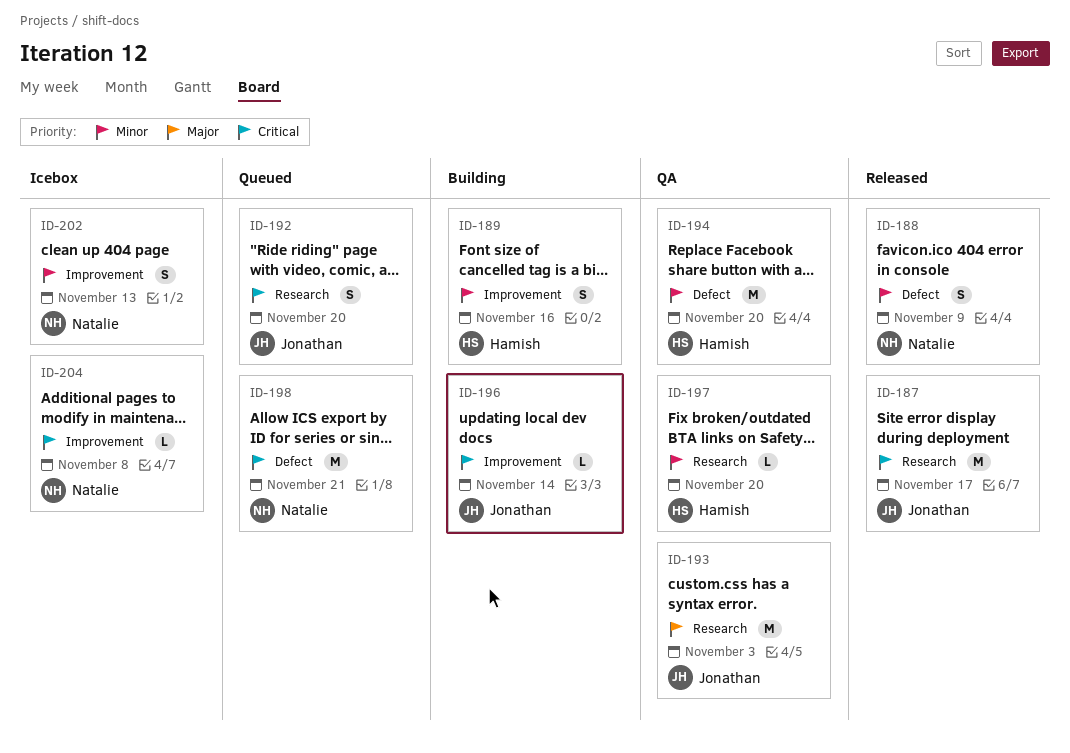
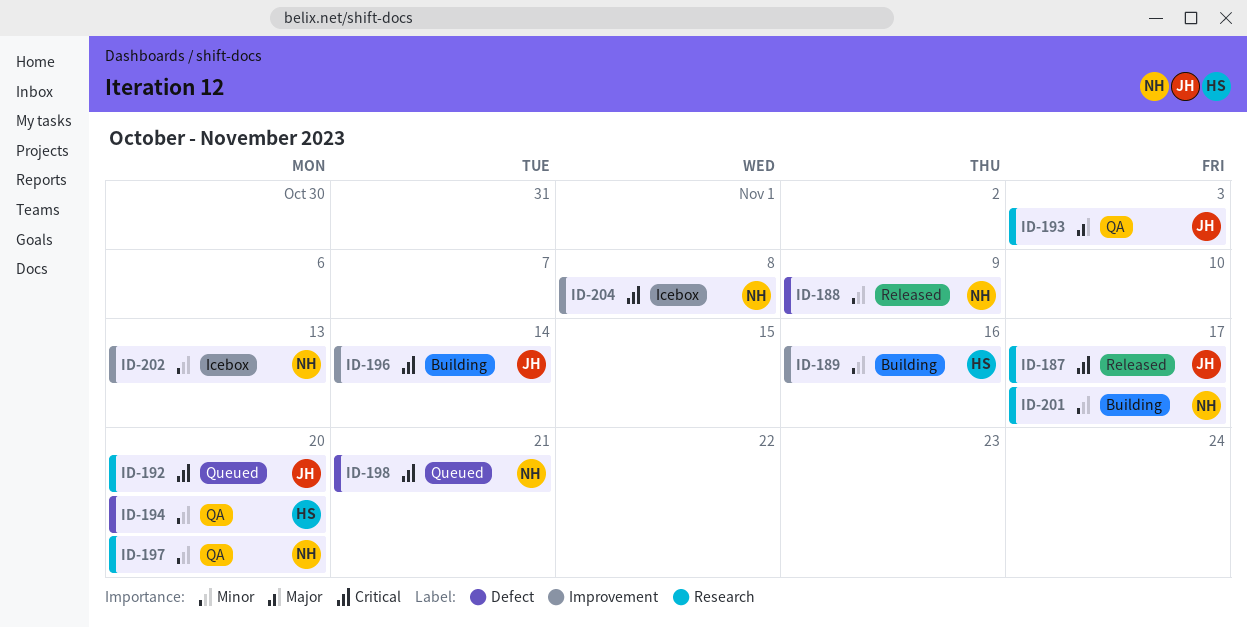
ID-197, owner: Hamish -> Natalie
ID-201: none -> present

